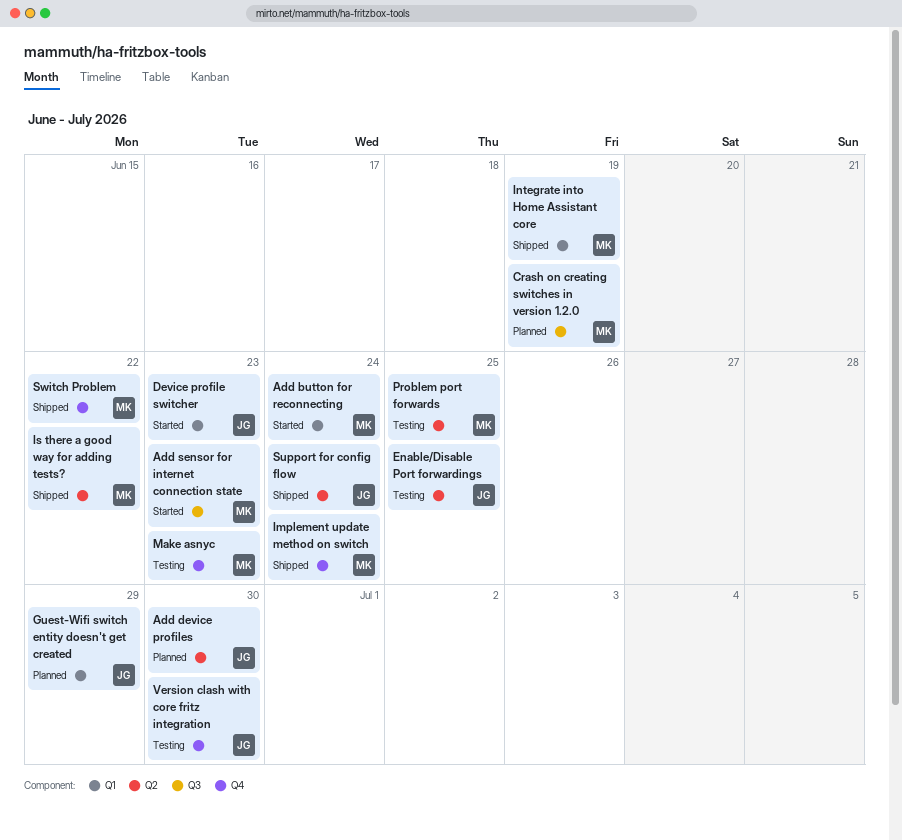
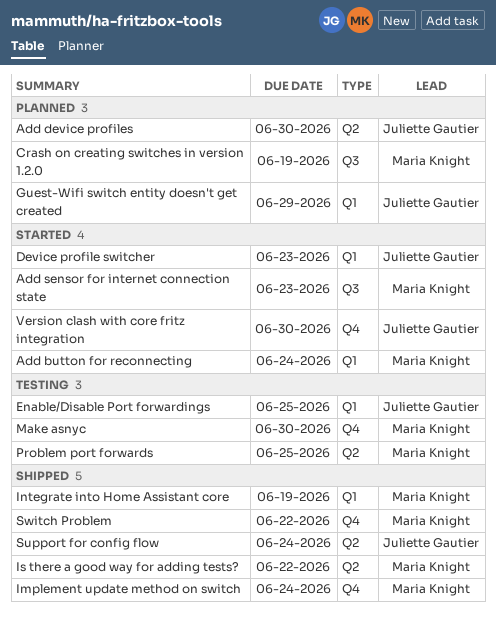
Enable/Disable Port forwardings, label: Q2 -> Q1
Make asnyc, due: Jun 23 -> Jun 30
Version clash with core fritz integration, status: Testing -> Started

